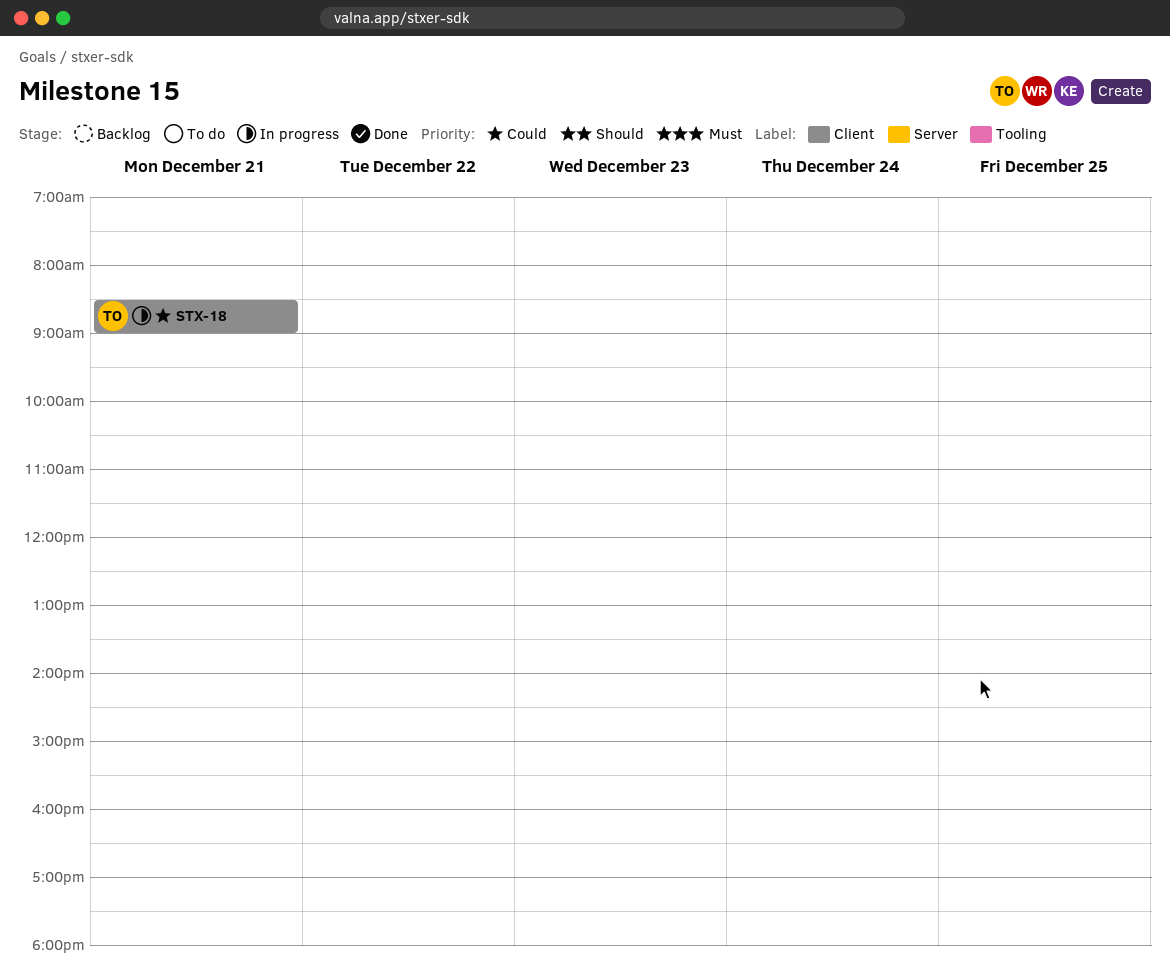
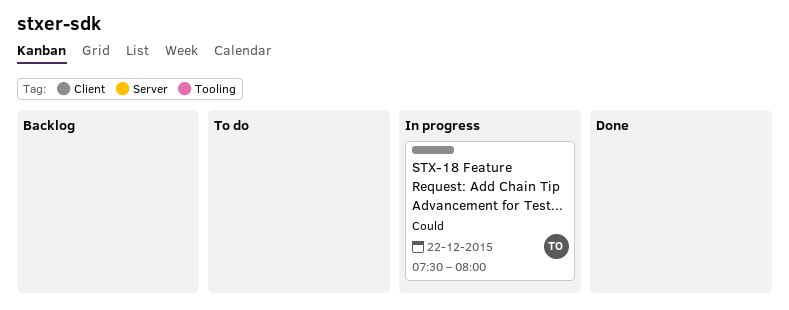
STX-18, day: Dec 21 -> Dec 22
STX-18, begins: 08:30 -> 07:30
STX-18, ends: 09:00 -> 08:00

